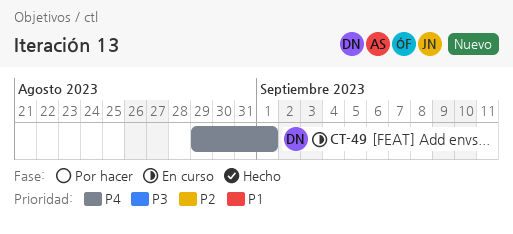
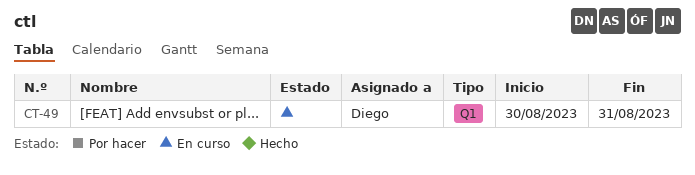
CT-49, start: Aug 29 -> Aug 30
CT-49, due: Sep 1 -> Aug 31

